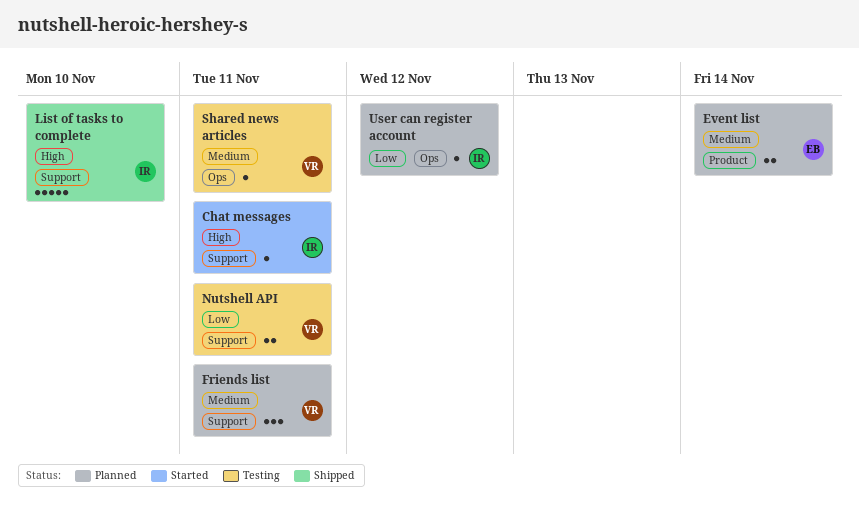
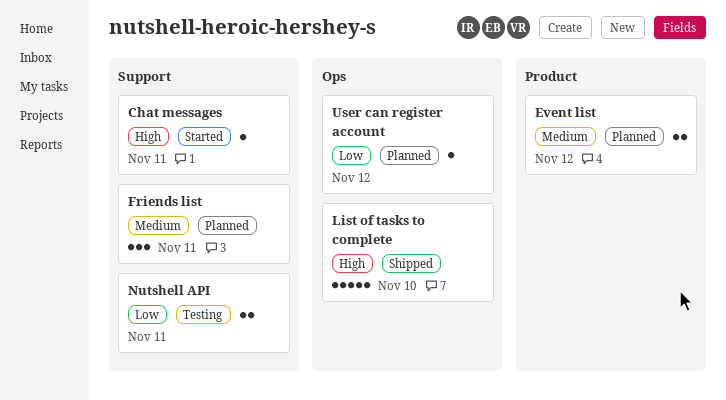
Event list, due: Nov 14 -> Nov 12
List of tasks to complete, label: Support -> Ops
Shared news articles: present -> none

